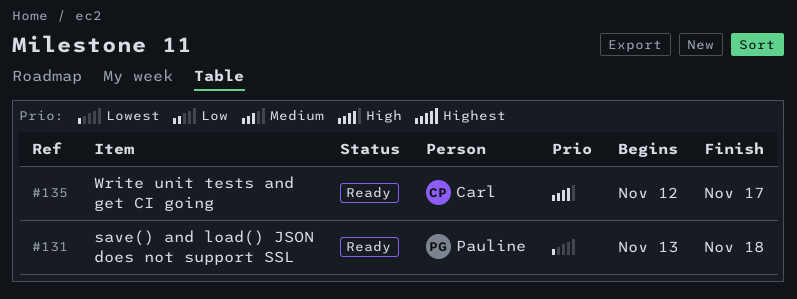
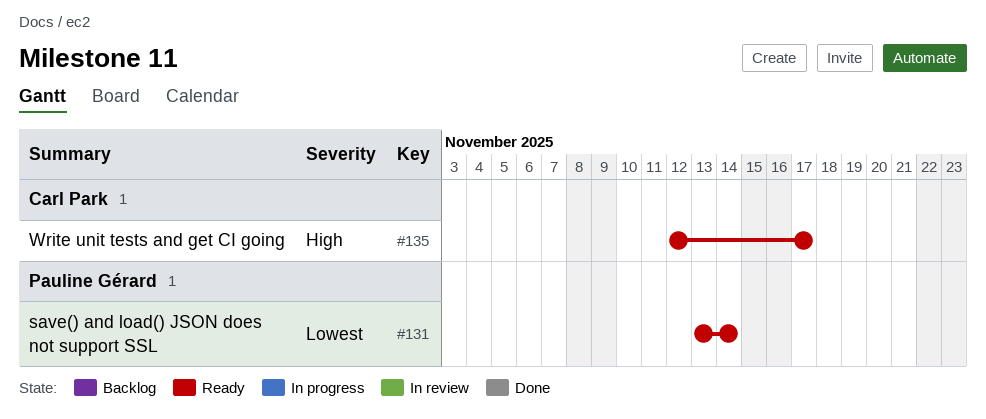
#131, due: Nov 18 -> Nov 14

